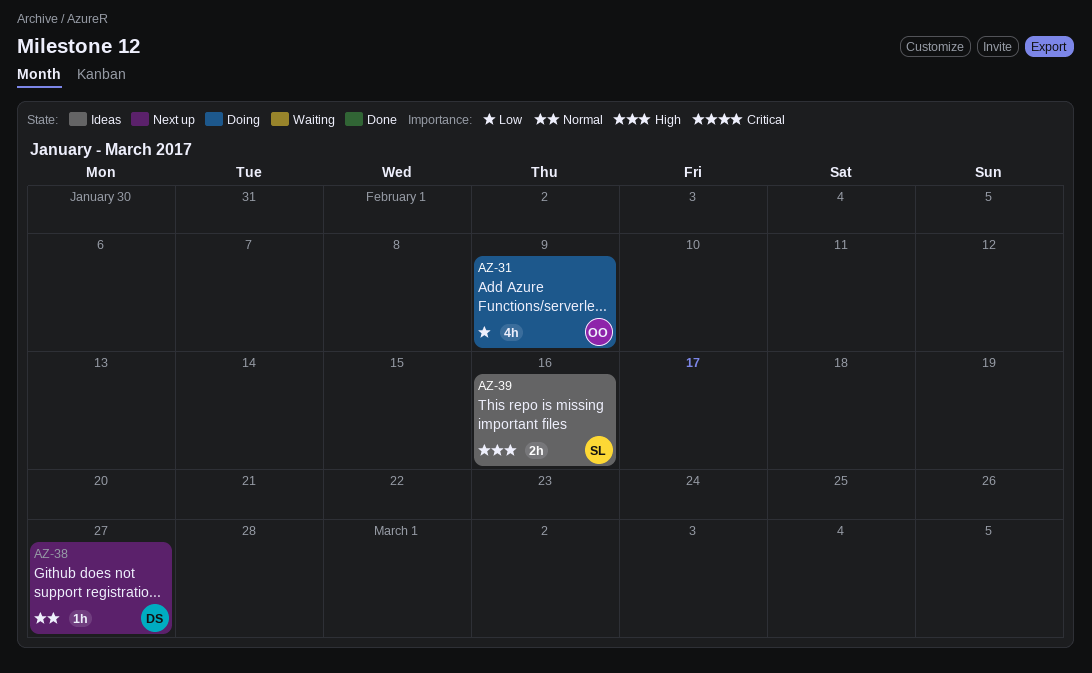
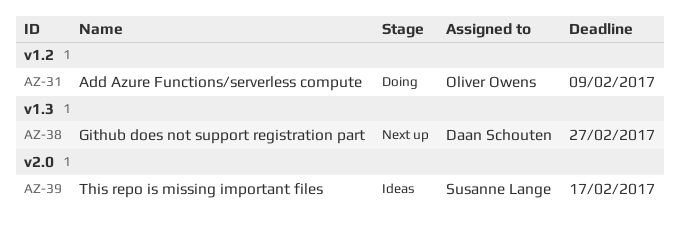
AZ-39, due: Feb 16 -> Feb 17

